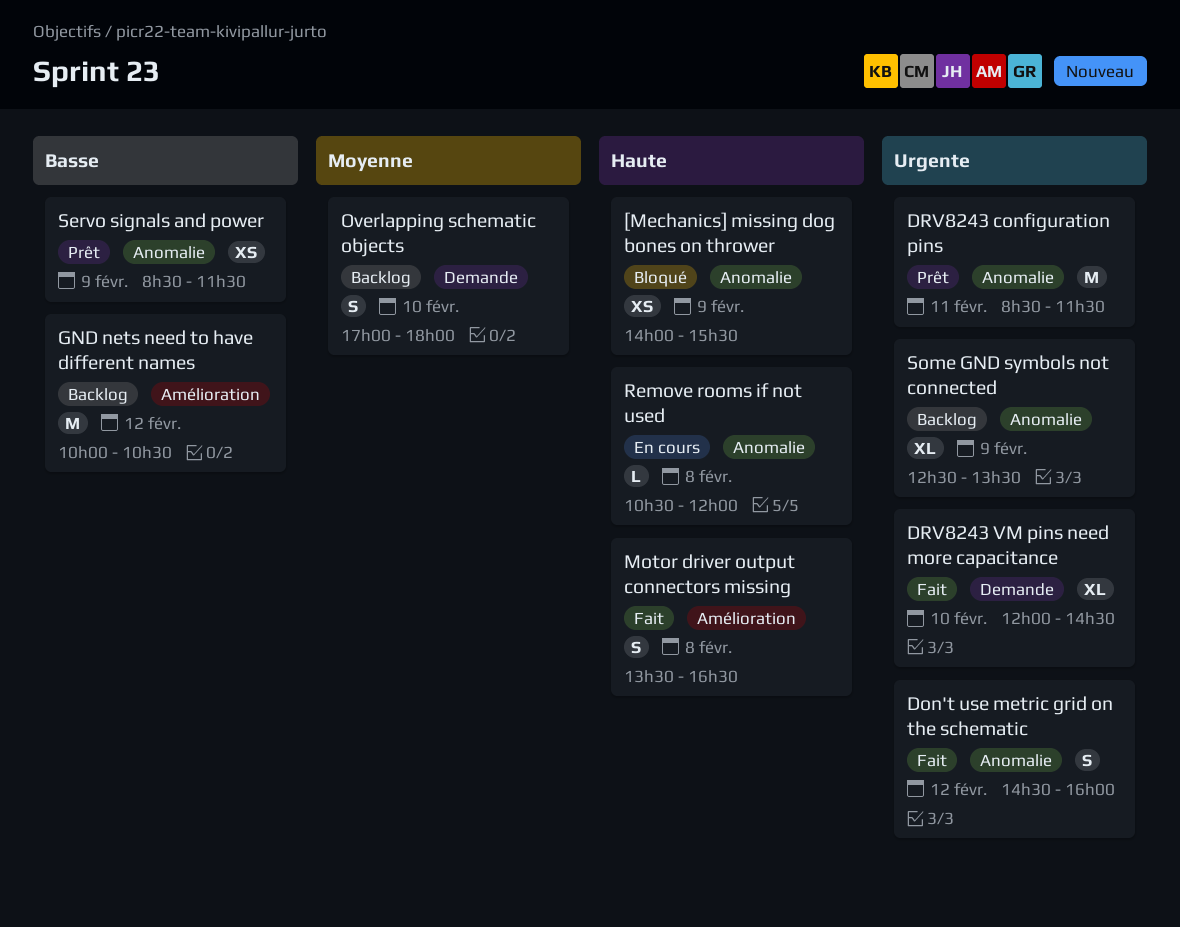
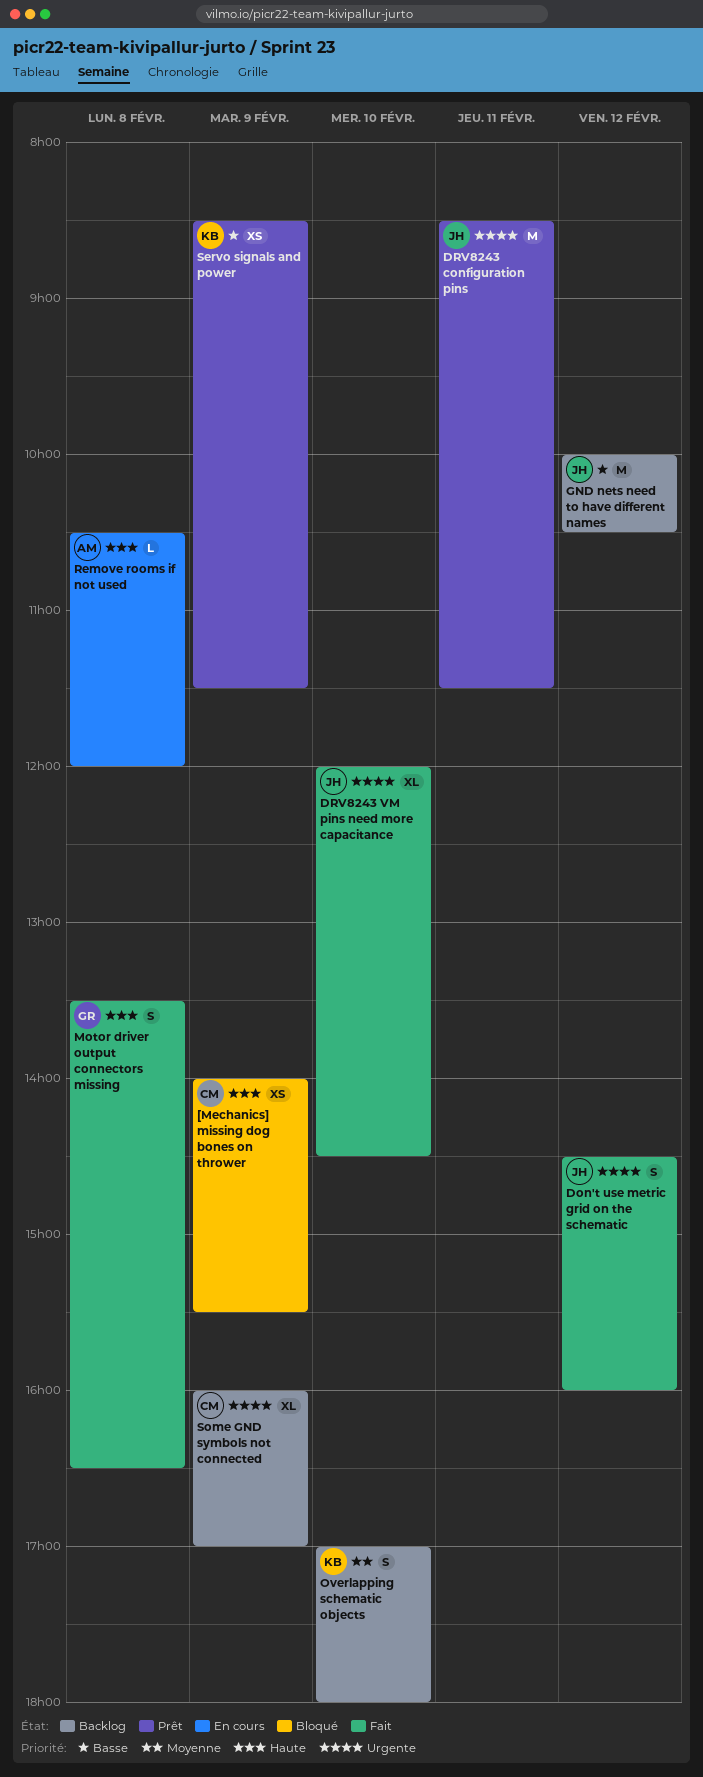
Some GND symbols not connected, begins: 12:30 -> 16:00
Some GND symbols not connected, ends: 13:30 -> 17:00

